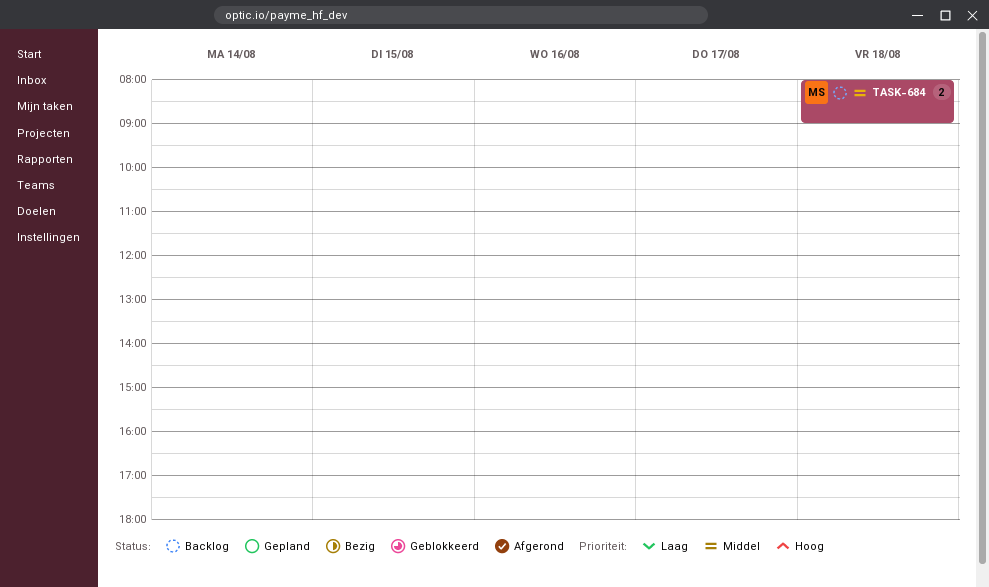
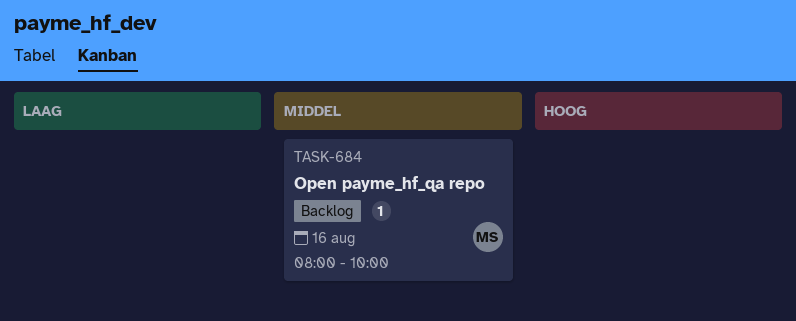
TASK-684, estimate: 2 -> 1
TASK-684, day: Aug 18 -> Aug 16
TASK-684, ends: 09:00 -> 10:00

